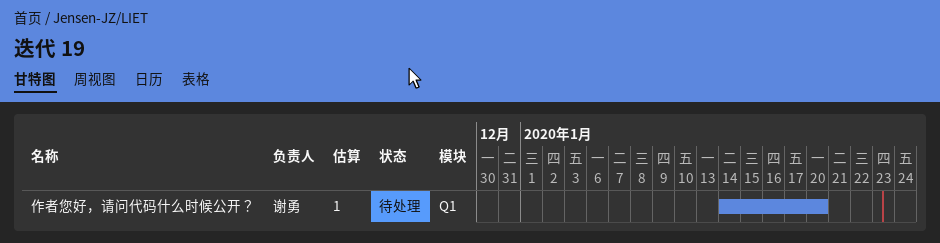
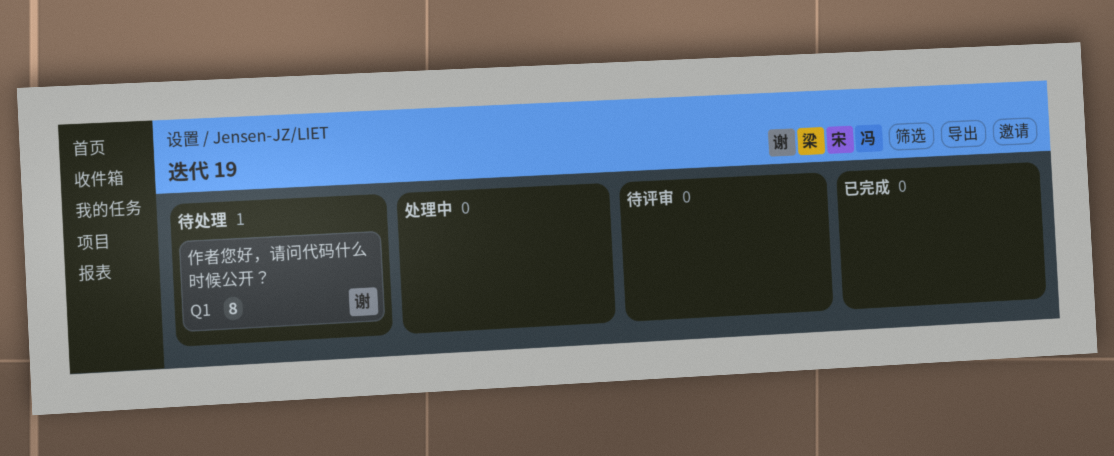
作者您好，请问代码什么时候公开？, estimate: 1 -> 8

